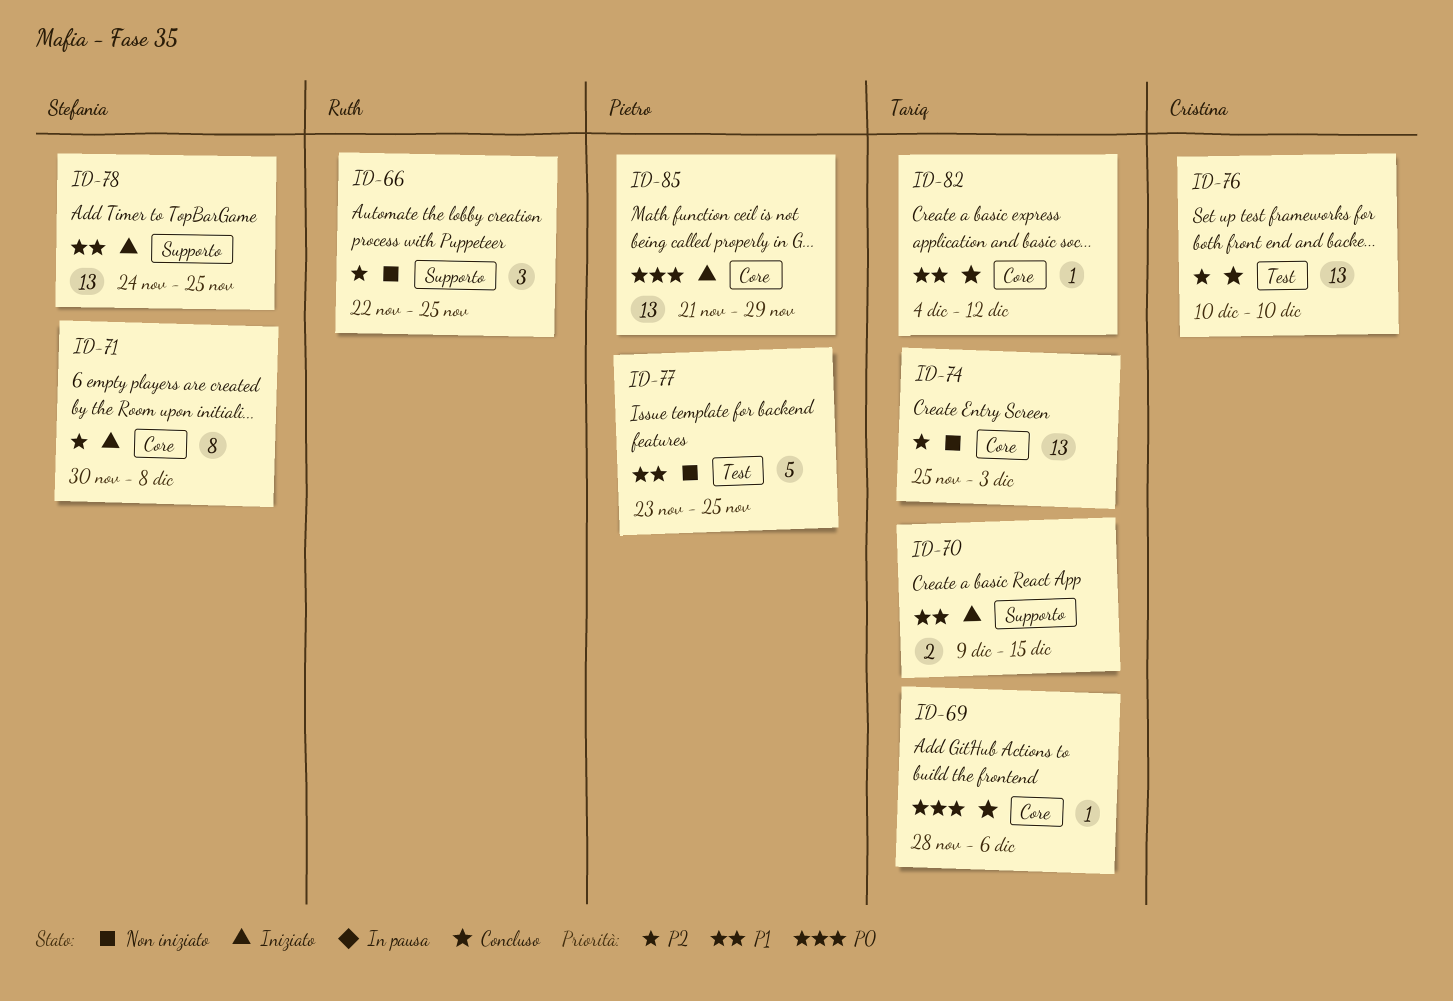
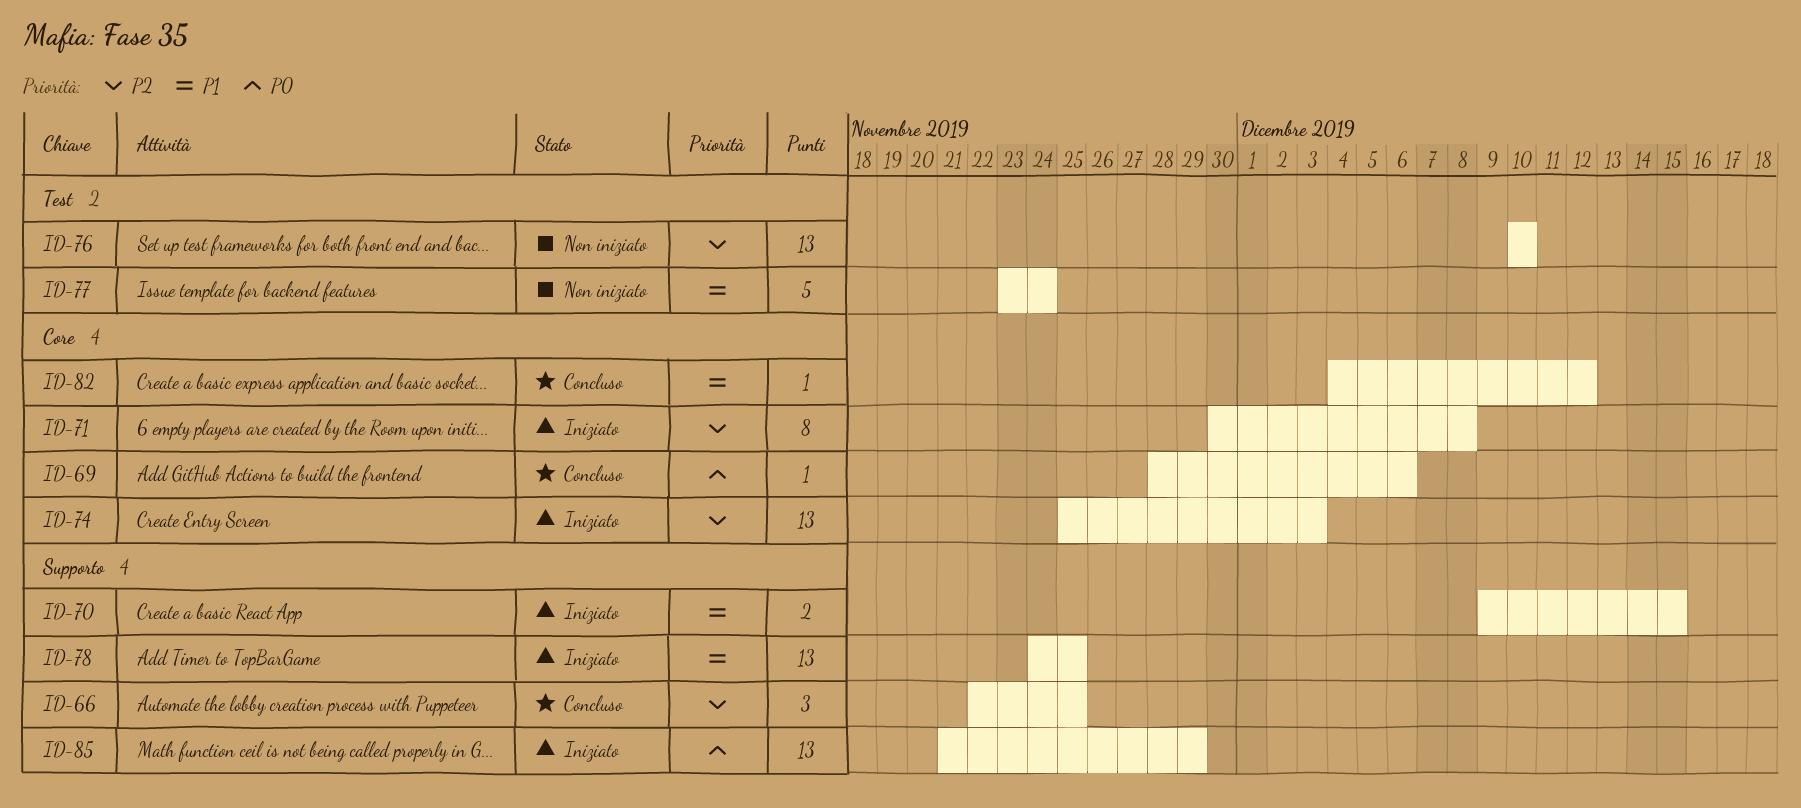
ID-66, status: Non iniziato -> Concluso
ID-74, status: Non iniziato -> Iniziato
ID-76, status: Concluso -> Non iniziato
ID-77, due: Nov 25 -> Nov 24
ID-85, label: Core -> Supporto

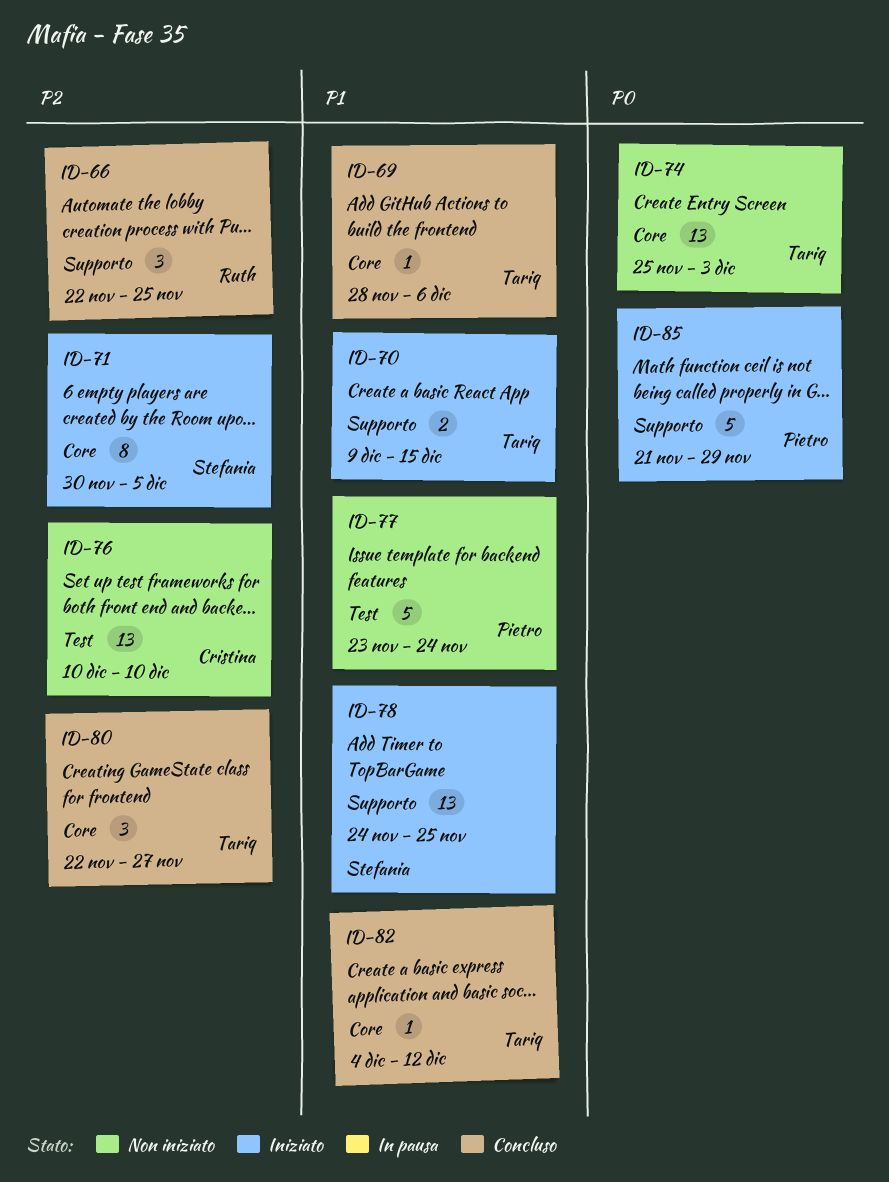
ID-69, priority: P0 -> P1
ID-71, due: Dec 8 -> Dec 5
ID-74, status: Iniziato -> Non iniziato
ID-74, priority: P2 -> P0
ID-80: none -> present
ID-85, estimate: 13 -> 5

